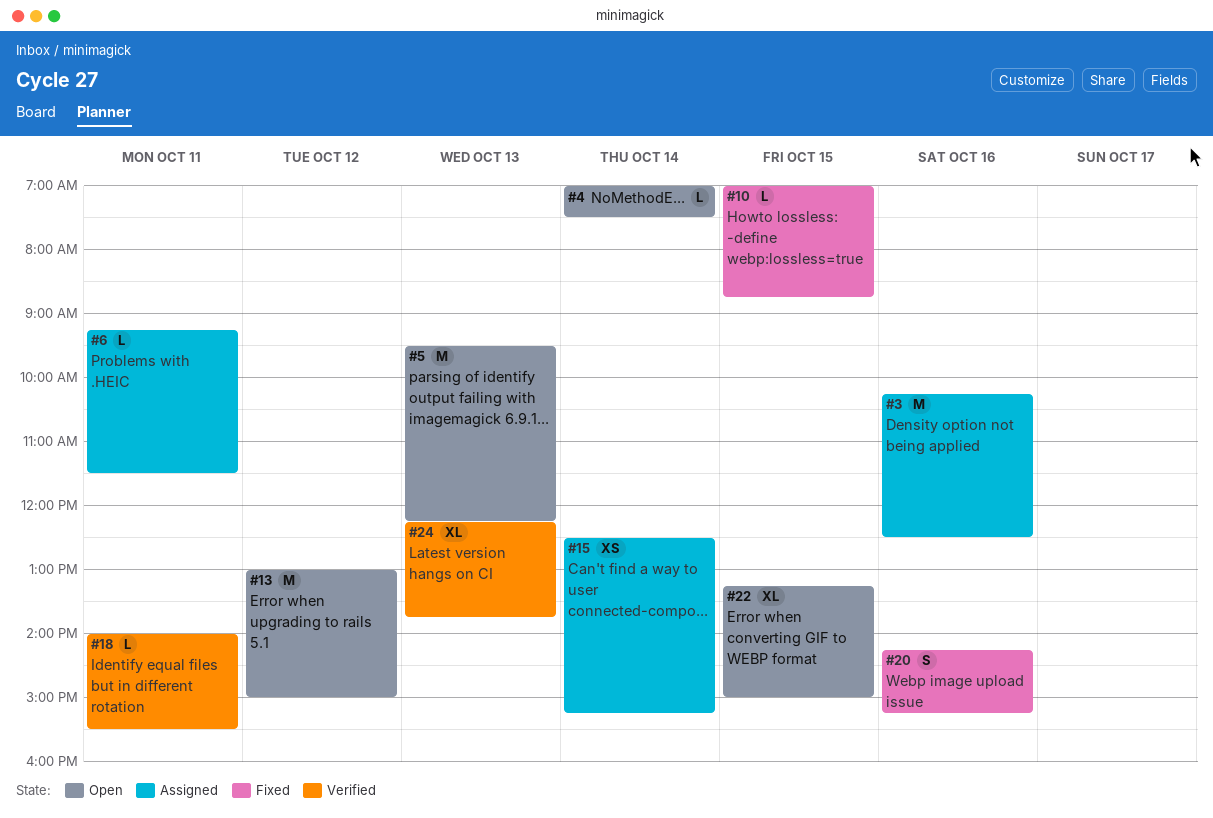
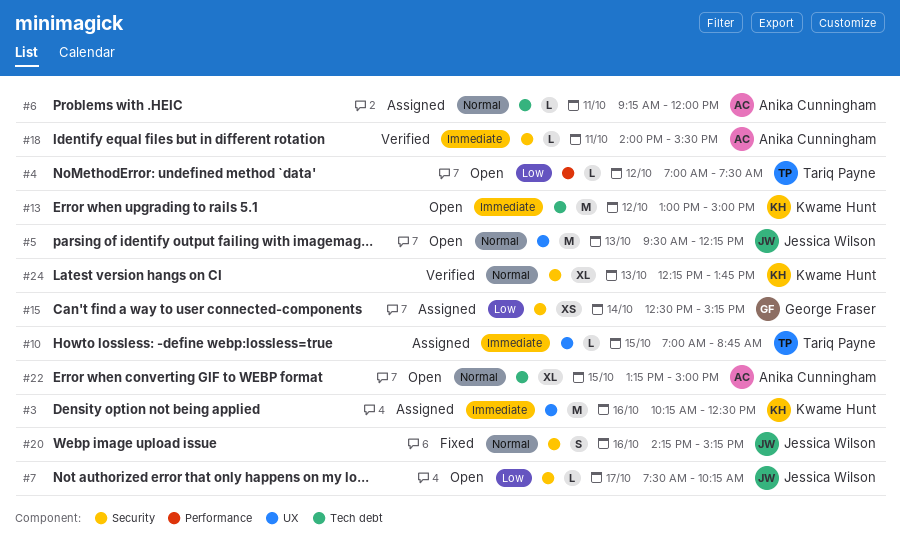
#4, day: Oct 14 -> Oct 12
#6, ends: 11:30 -> 12:00
#7: none -> present
#10, status: Fixed -> Assigned

